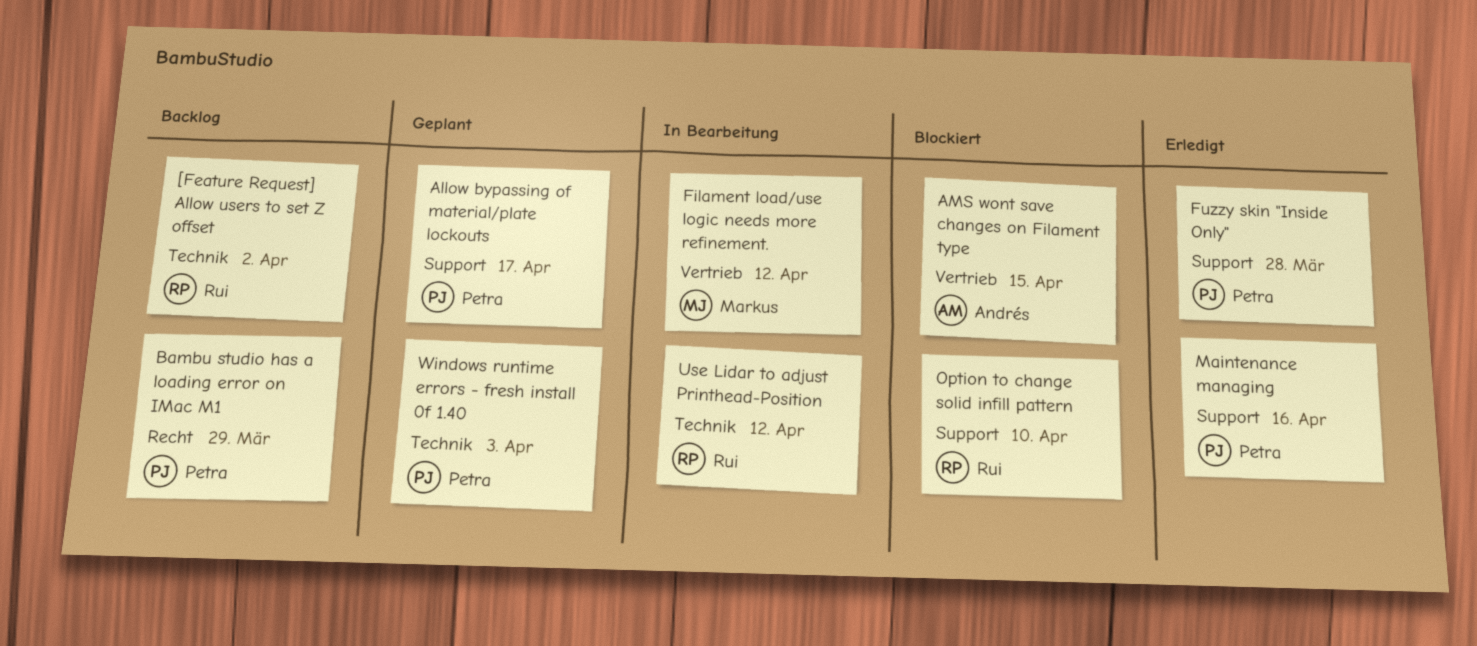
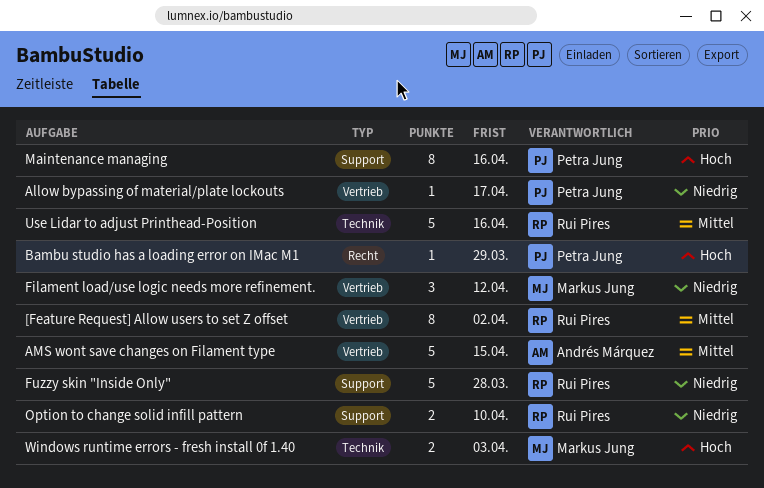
[Feature Request] Allow users to set Z offset, label: Technik -> Vertrieb
Allow bypassing of material/plate lockouts, label: Support -> Vertrieb
Fuzzy skin "Inside Only", owner: Petra Jung -> Rui Pires
Use Lidar to adjust Printhead-Position, due: Apr 12 -> Apr 16
Windows runtime errors - fresh install 0f 1.40, owner: Petra Jung -> Markus Jung

